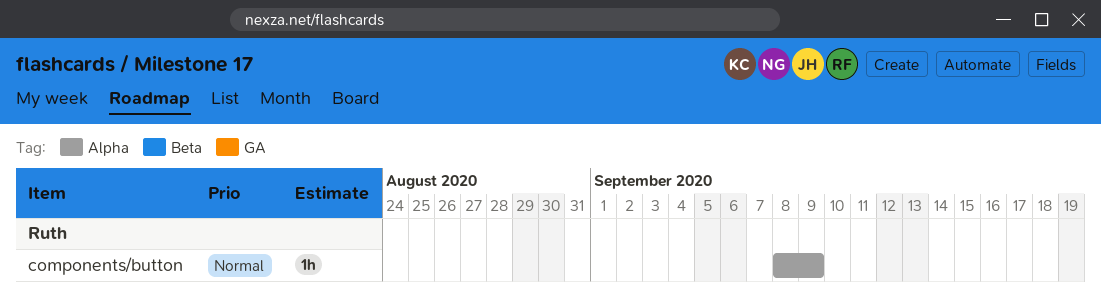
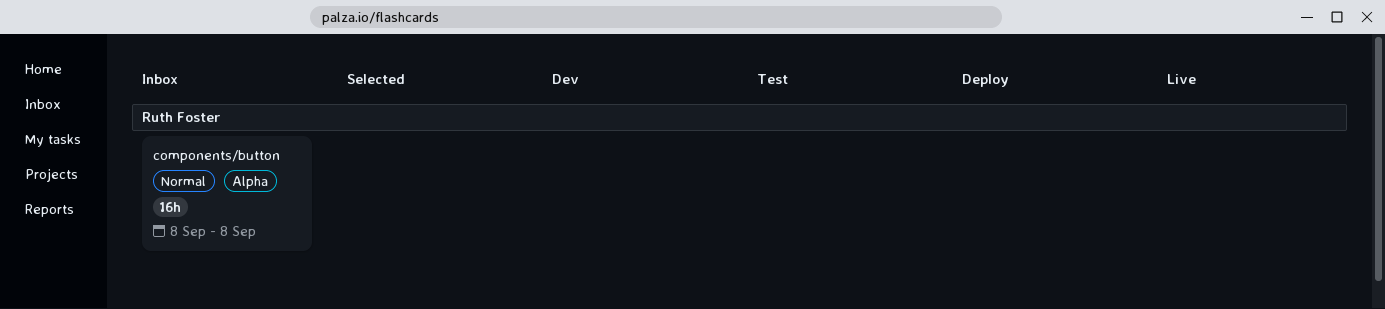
components/button, estimate: 1h -> 16h
components/button, due: Sep 9 -> Sep 8

